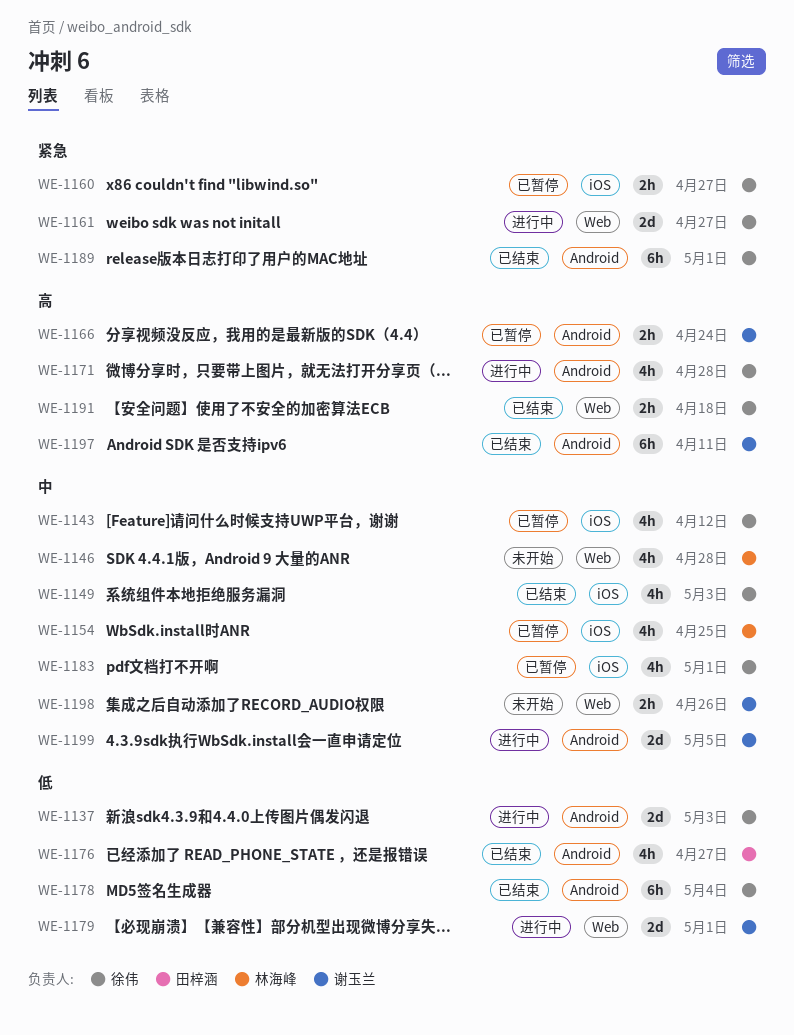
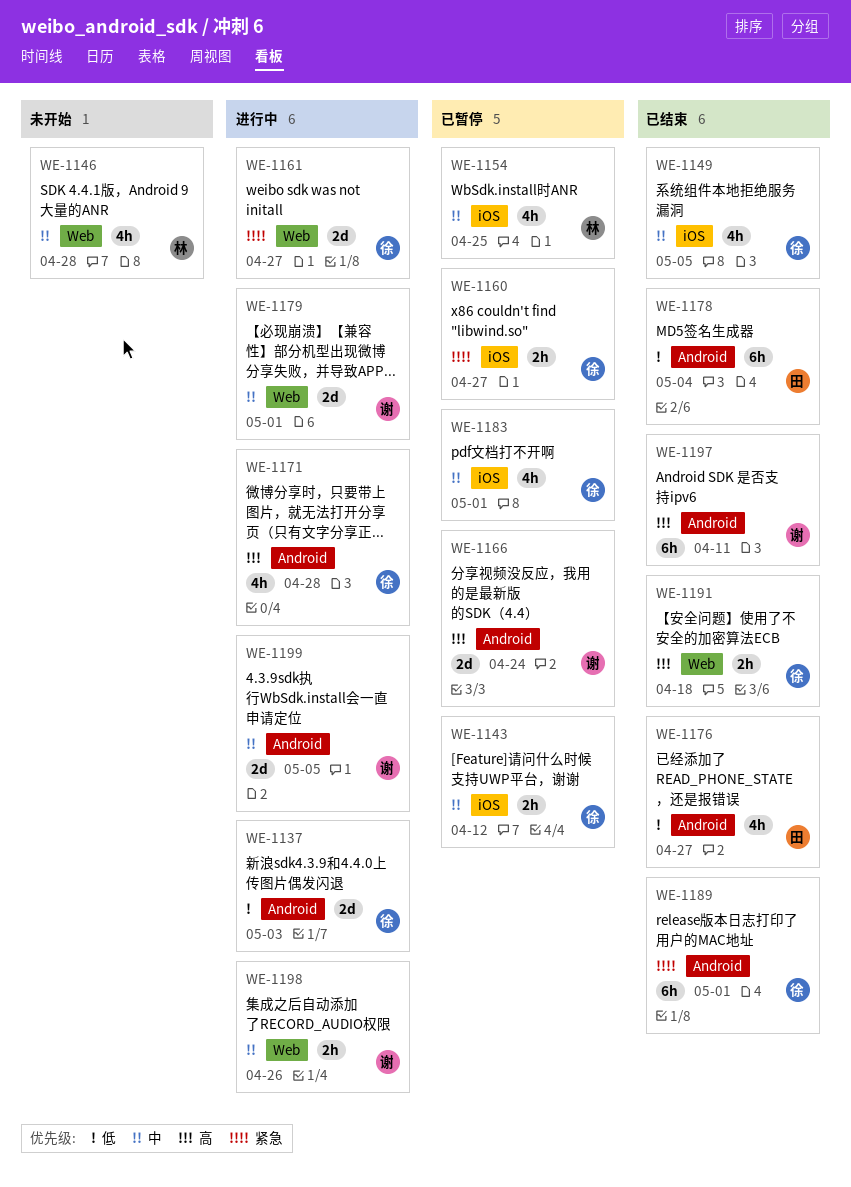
WE-1143, estimate: 4h -> 2h
WE-1149, due: May 3 -> May 5
WE-1166, estimate: 2h -> 2d
WE-1178, owner: 徐伟 -> 田梓涵
WE-1179, priority: 低 -> 中
WE-1198, status: 未开始 -> 进行中

